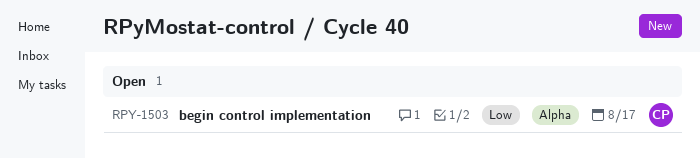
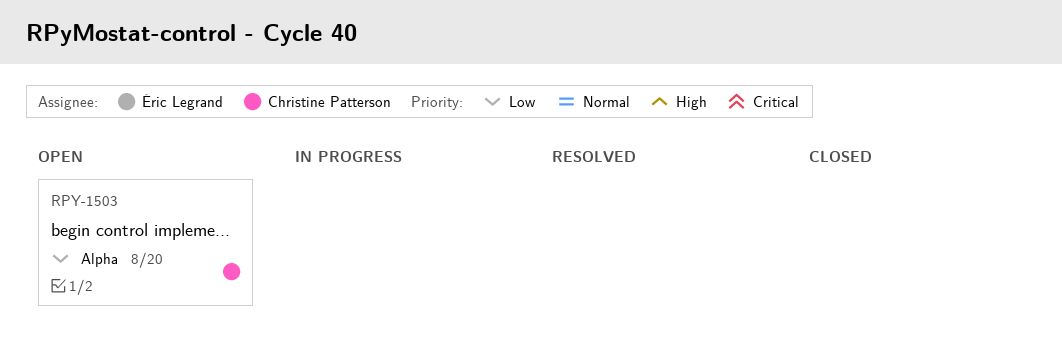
RPY-1503, due: Aug 17 -> Aug 20

